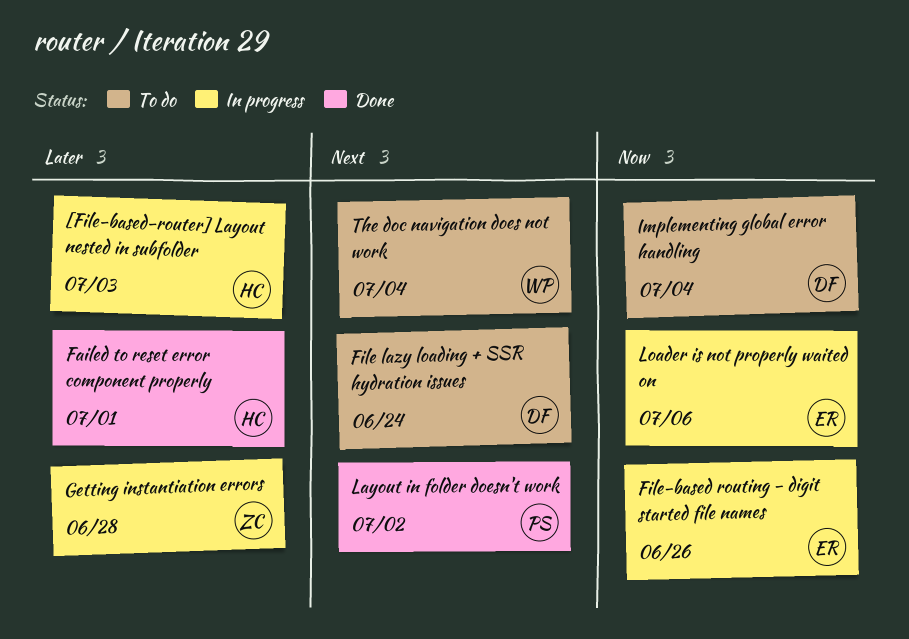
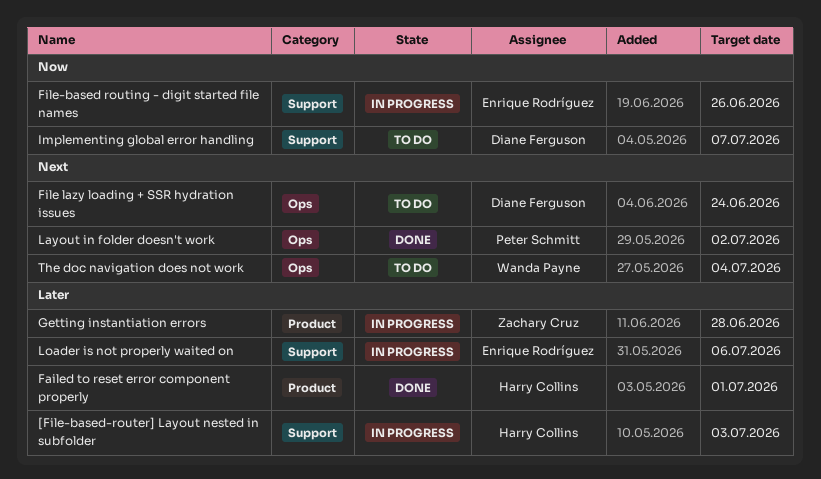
Implementing global error handling, due: Jul 4 -> Jul 7
Loader is not properly waited on, priority: Now -> Later

